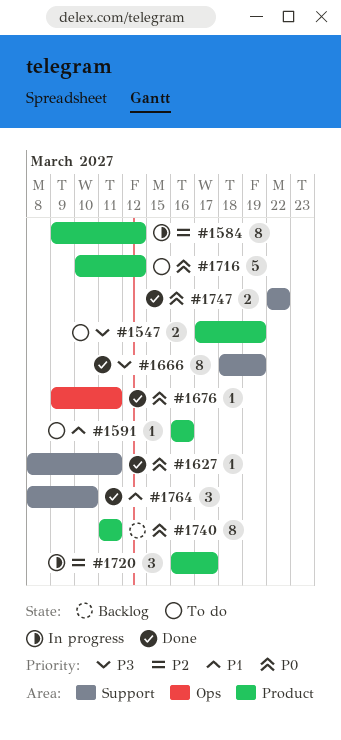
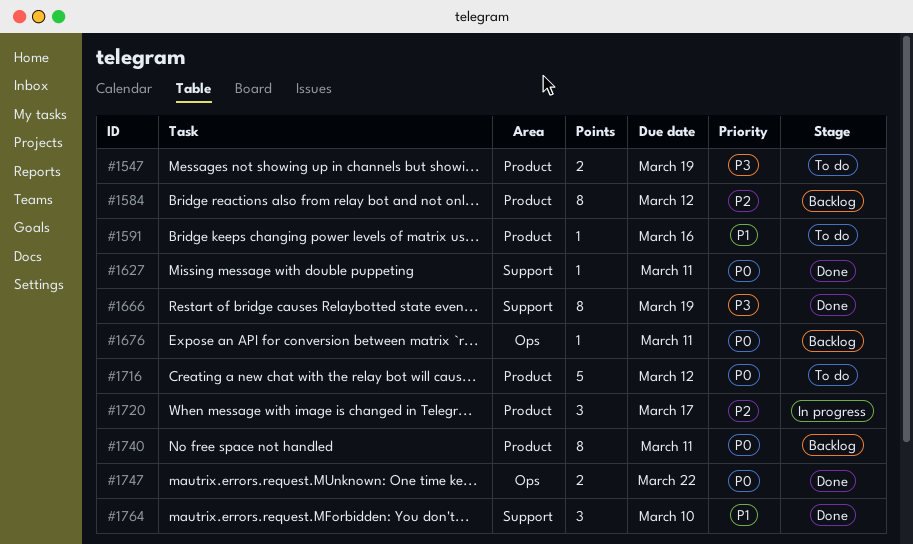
#1584, status: In progress -> Backlog
#1676, status: Done -> Backlog
#1747, label: Support -> Ops

